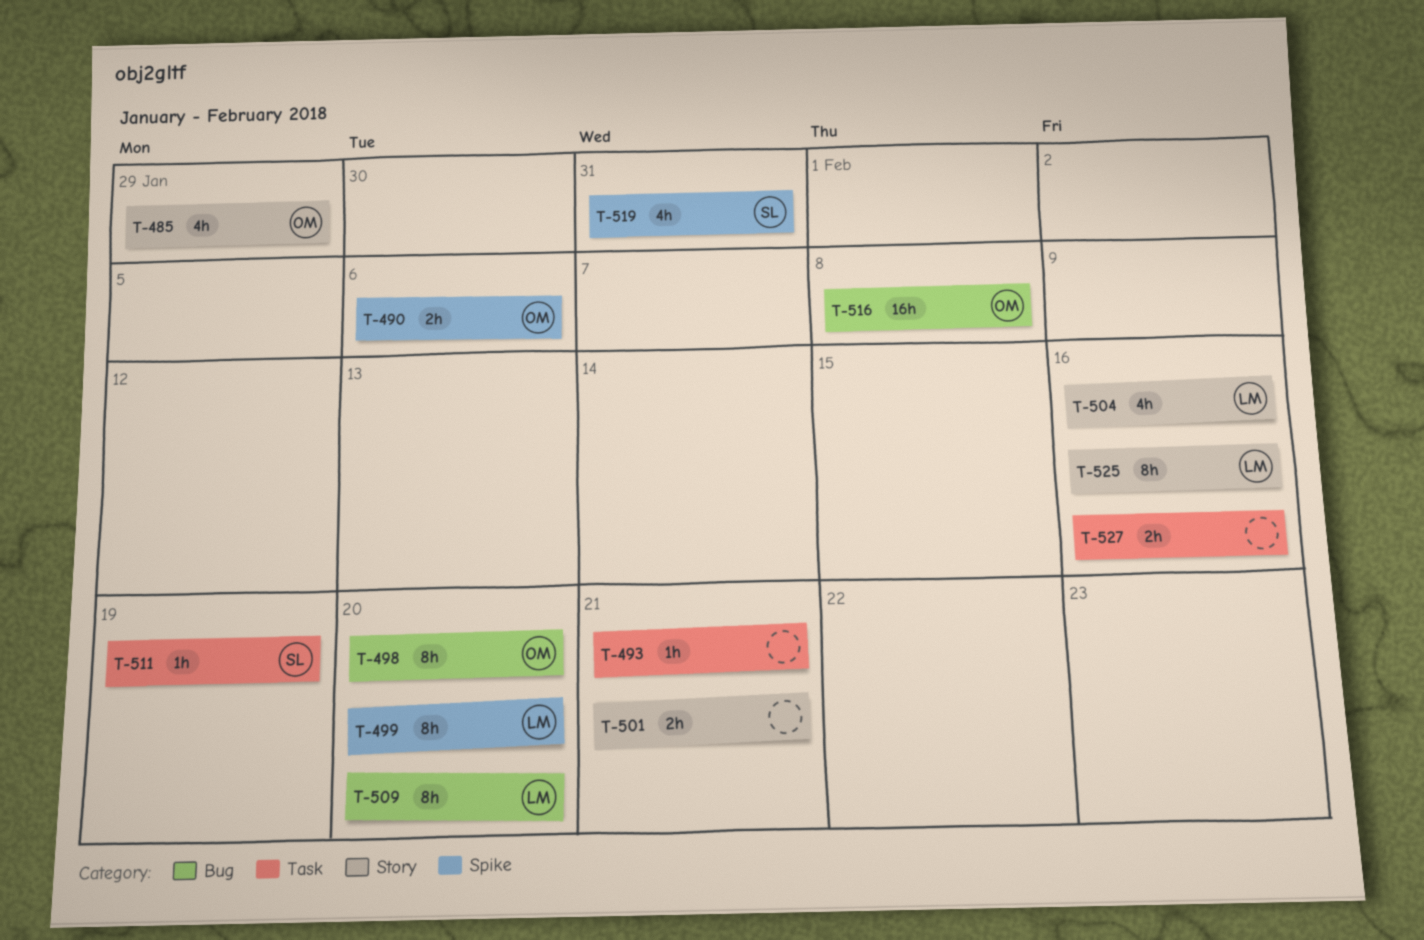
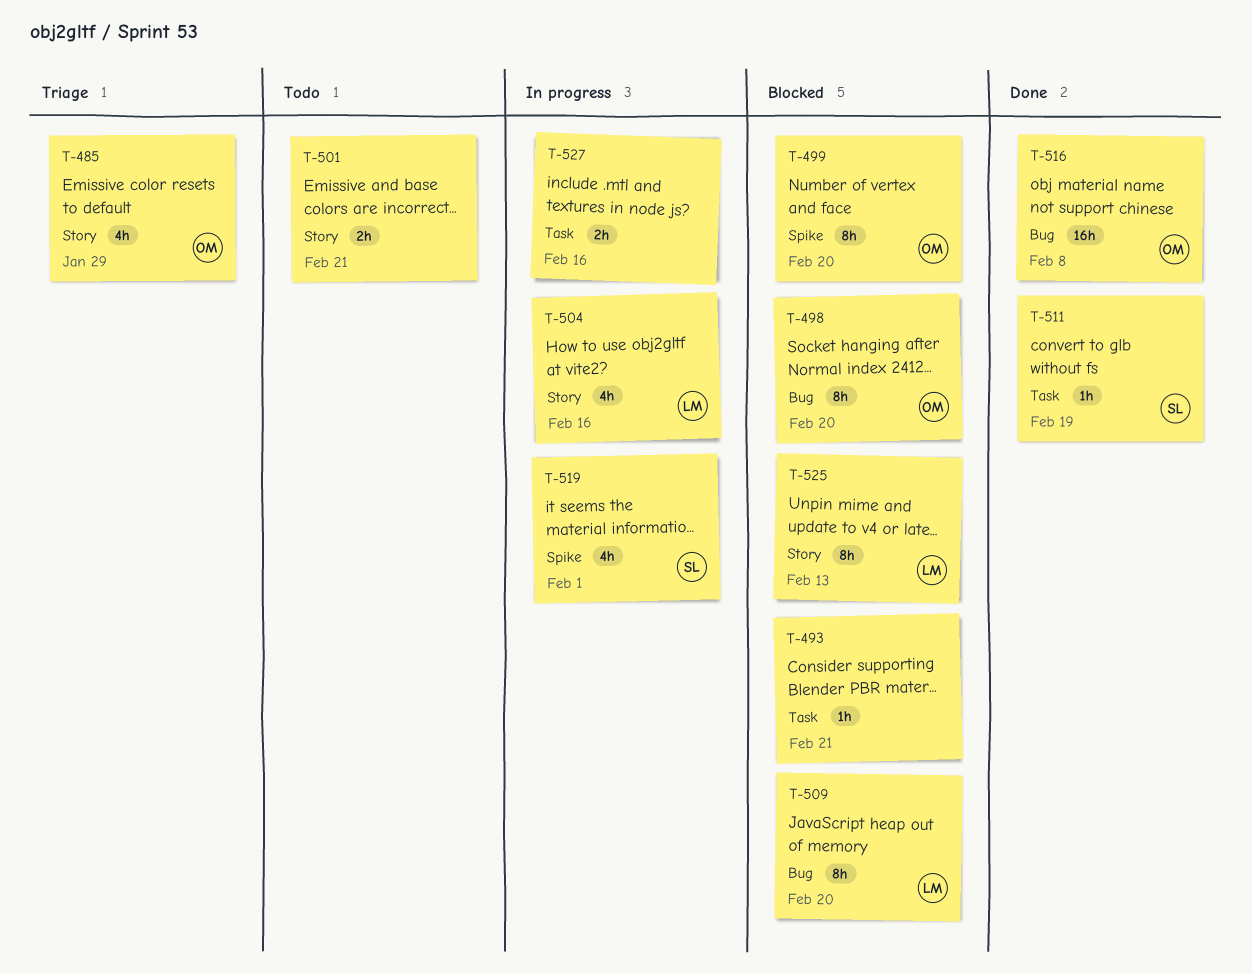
T-490: present -> none
T-499, owner: LM -> OM
T-519, due: Jan 31 -> Feb 1
T-525, due: Feb 16 -> Feb 13

